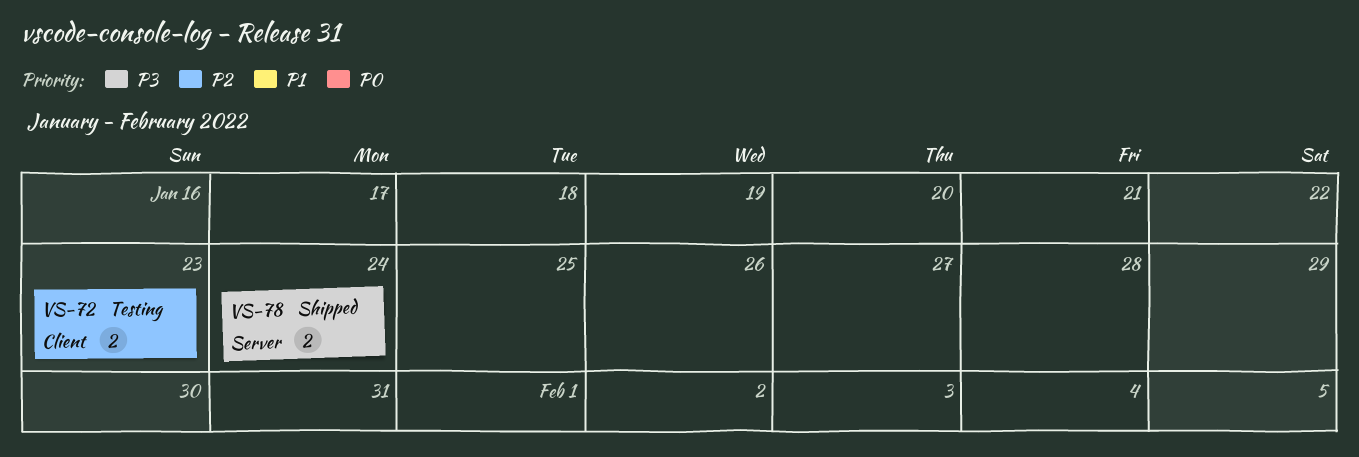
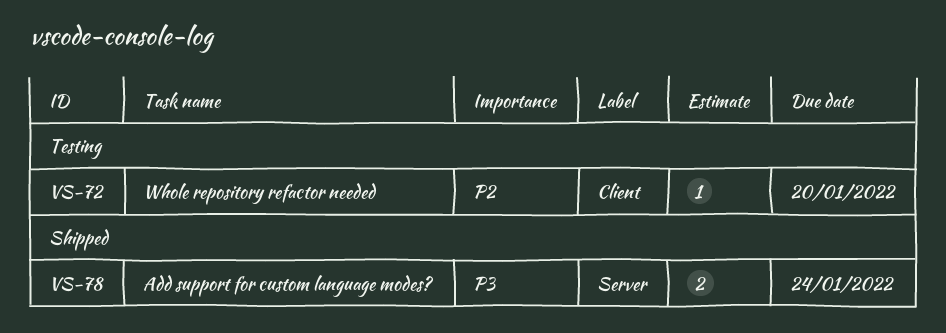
VS-72, estimate: 2 -> 1
VS-72, due: Jan 23 -> Jan 20

